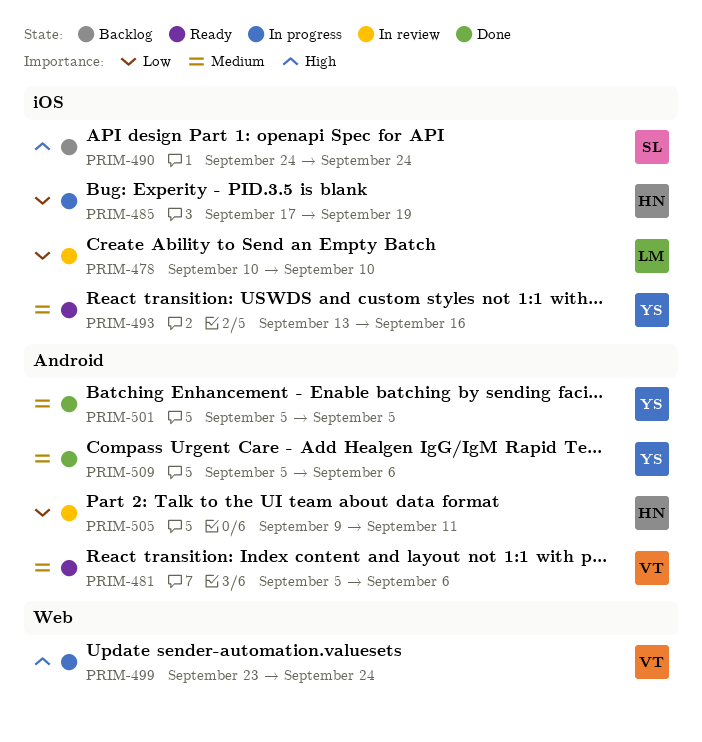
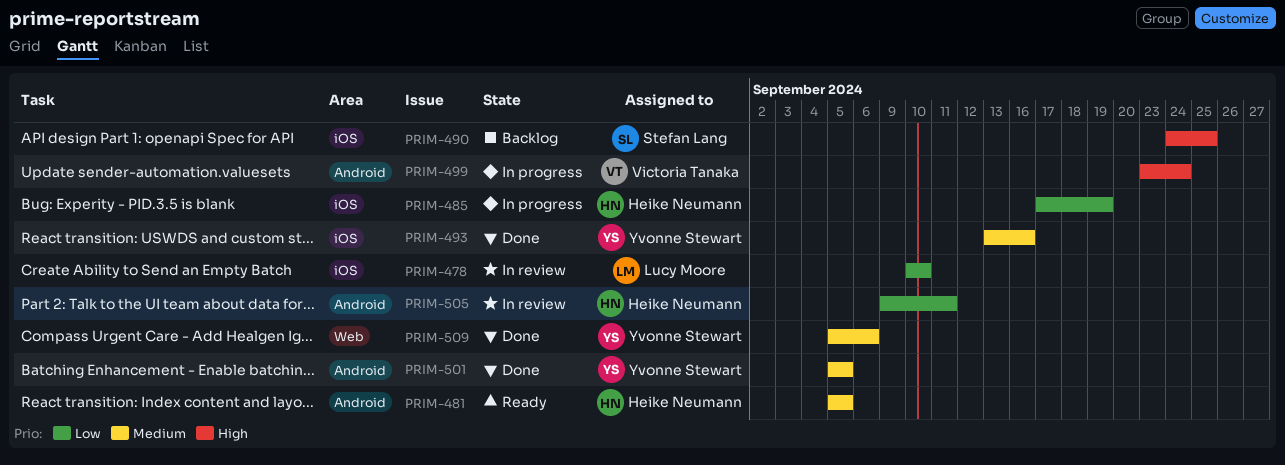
PRIM-481, owner: Victoria Tanaka -> Heike Neumann
PRIM-481, due: Sep 6 -> Sep 5
PRIM-490, due: Sep 24 -> Sep 25
PRIM-493, status: Ready -> Done
PRIM-499, label: Web -> Android
PRIM-509, label: Android -> Web

